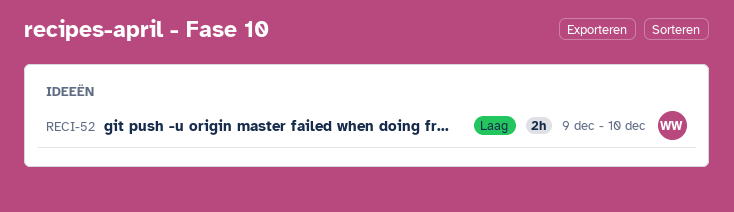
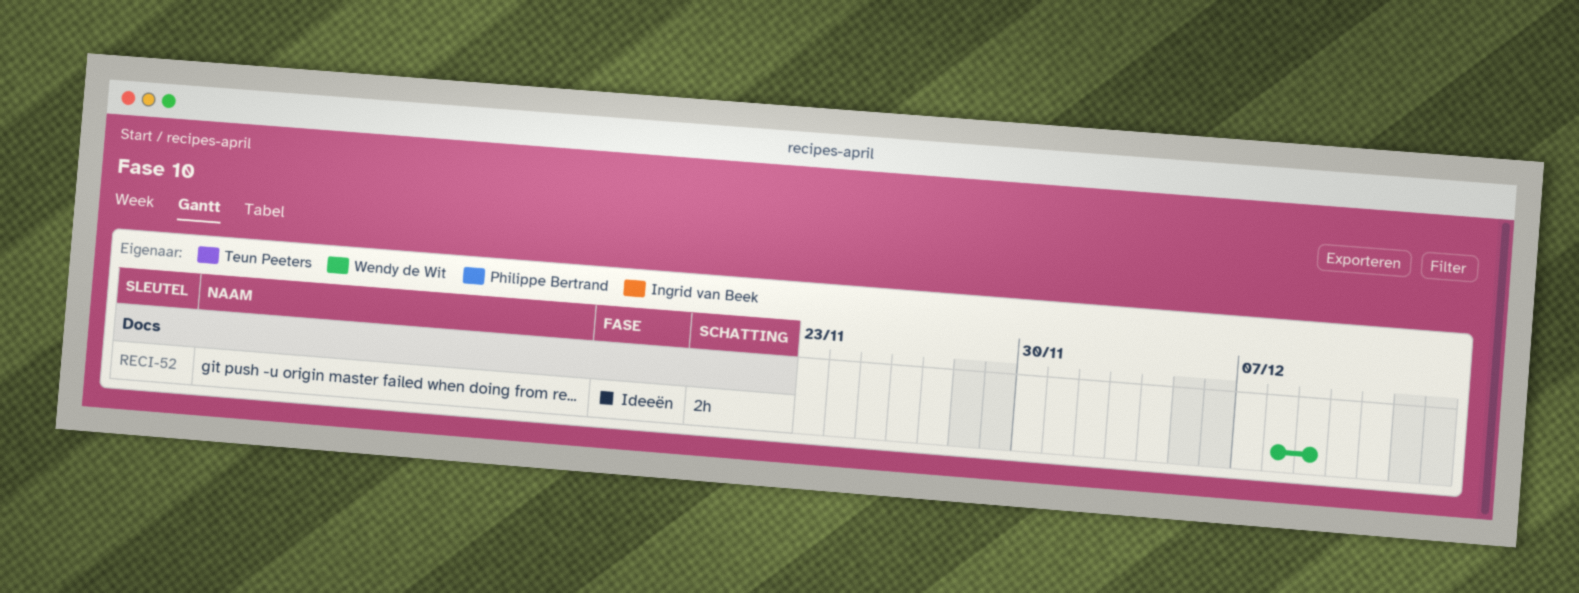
RECI-52, start: Dec 9 -> Dec 8
RECI-52, due: Dec 10 -> Dec 9

